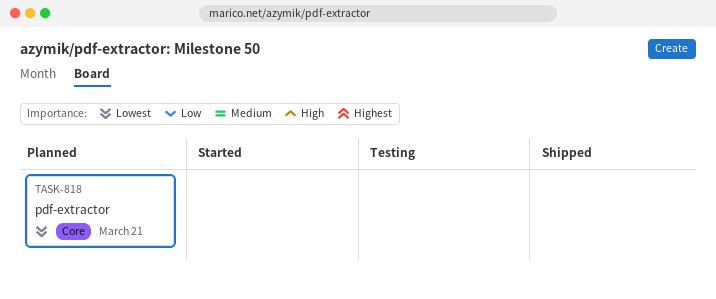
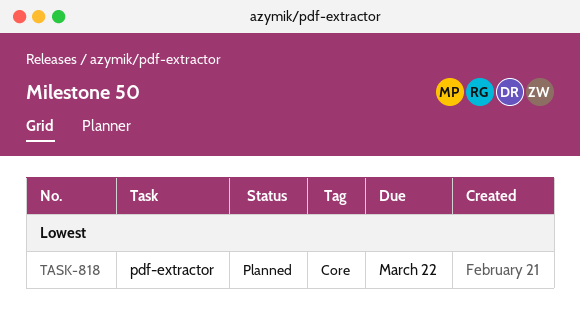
TASK-818, due: Mar 21 -> Mar 22

